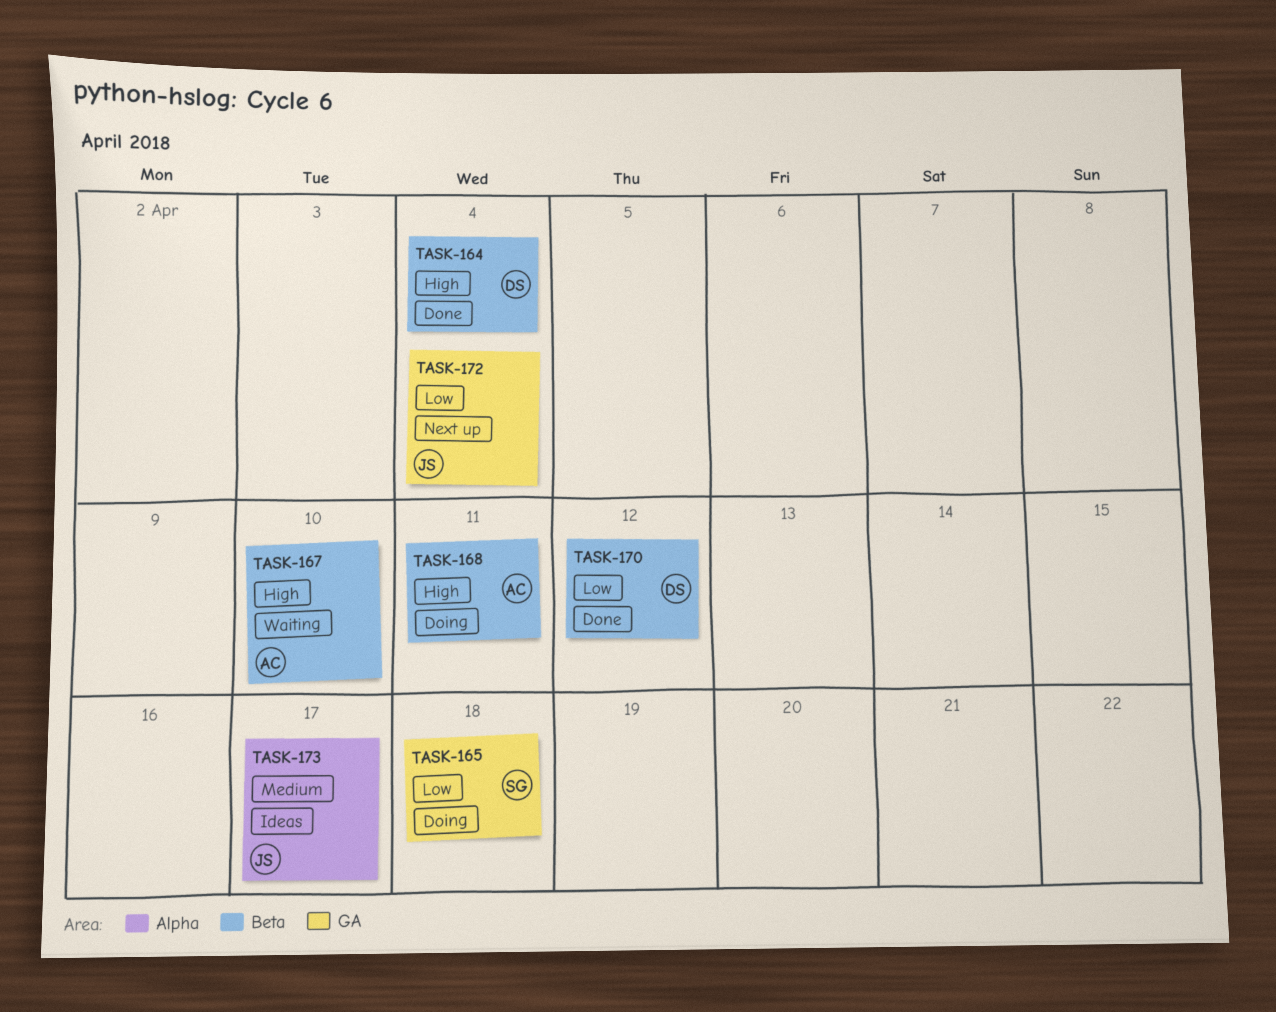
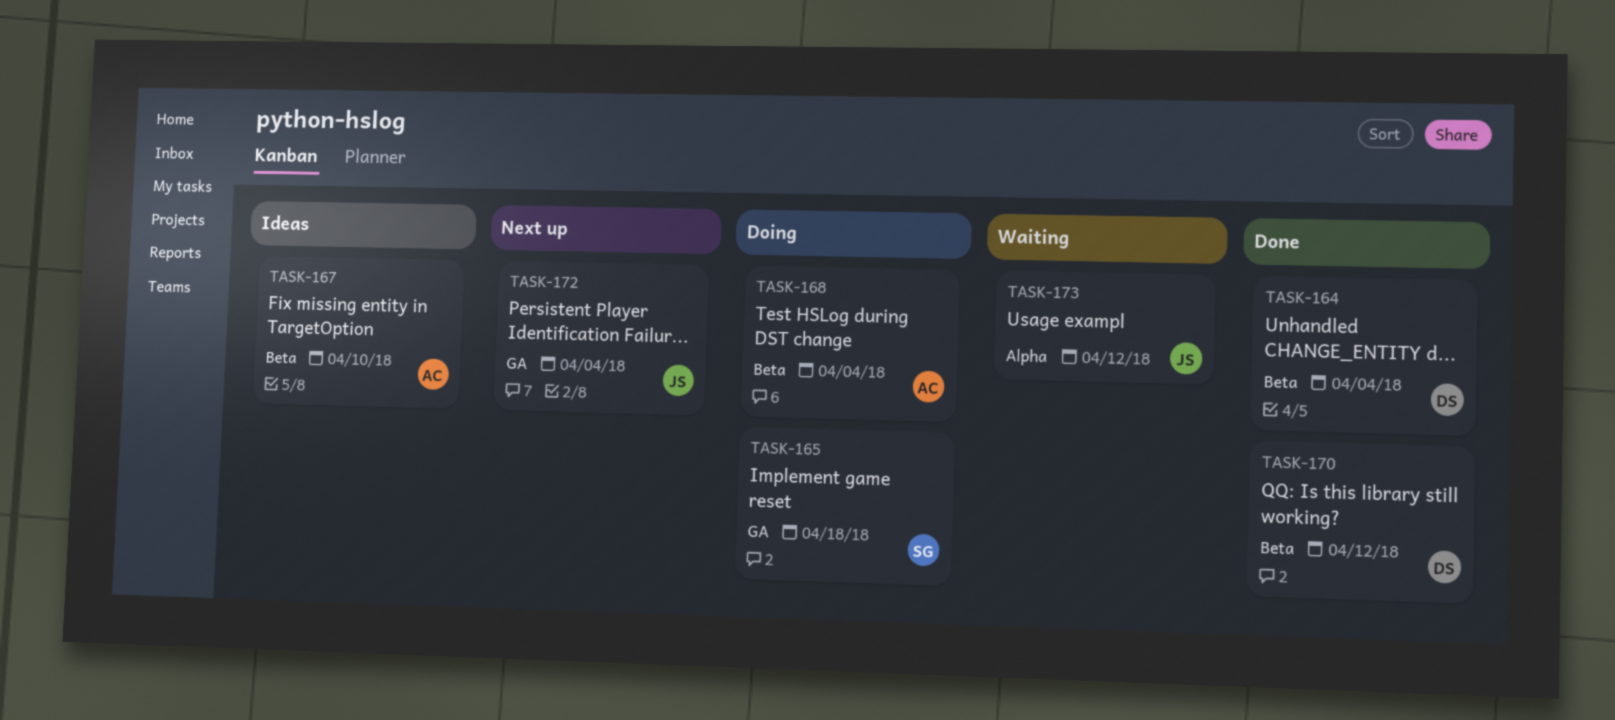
TASK-167, status: Waiting -> Ideas
TASK-168, due: Apr 11 -> Apr 4
TASK-173, status: Ideas -> Waiting
TASK-173, due: Apr 17 -> Apr 12

